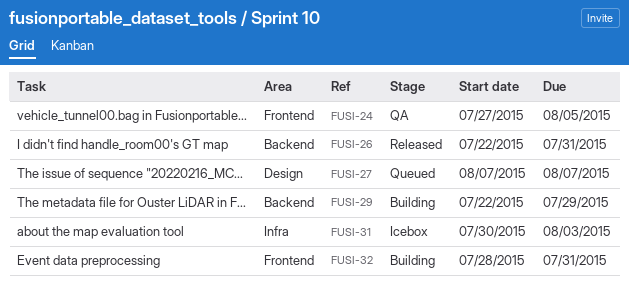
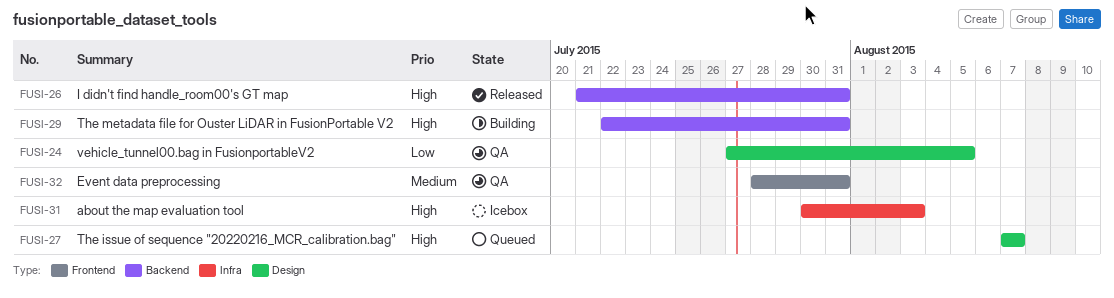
FUSI-24, label: Frontend -> Design
FUSI-26, start: Jul 22 -> Jul 21
FUSI-29, due: Jul 29 -> Jul 31
FUSI-32, status: Building -> QA

